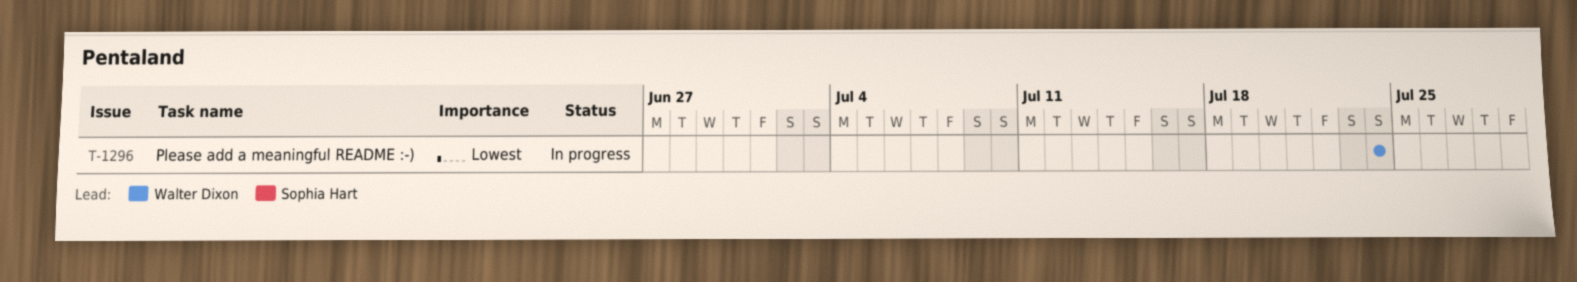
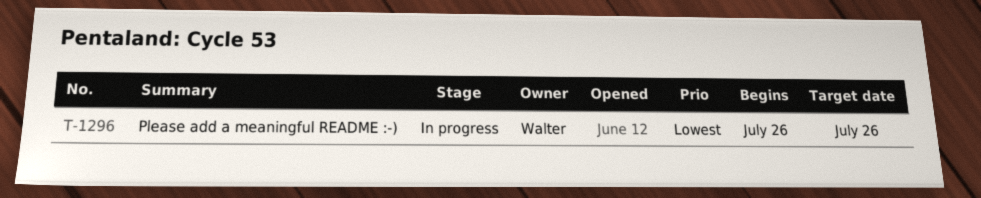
T-1296, start: Jul 24 -> Jul 26
T-1296, due: Jul 24 -> Jul 26

